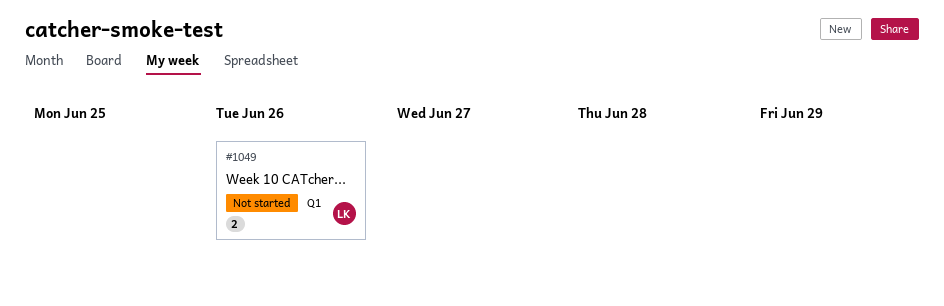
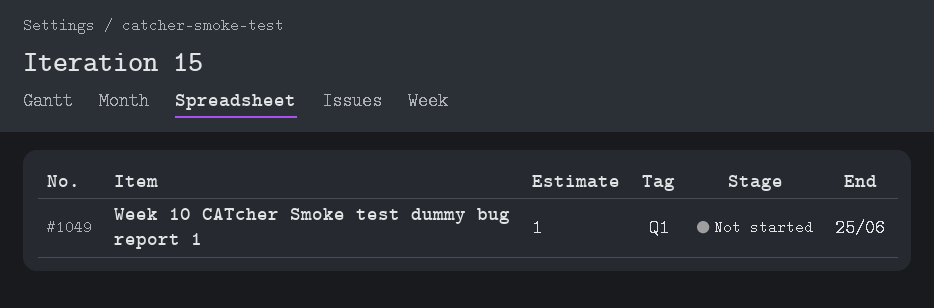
#1049, estimate: 2 -> 1
#1049, due: Jun 26 -> Jun 25

